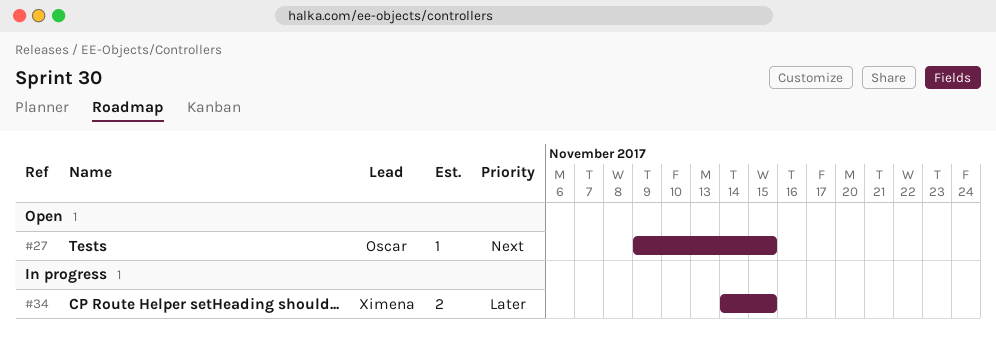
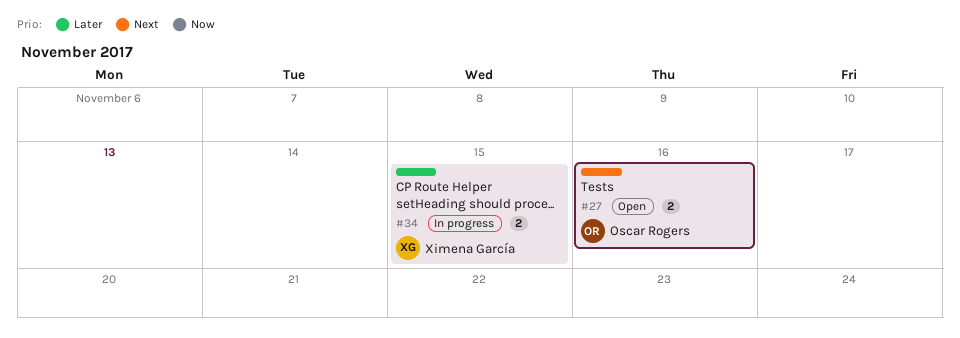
#27, estimate: 1 -> 2
#27, due: Nov 15 -> Nov 16

